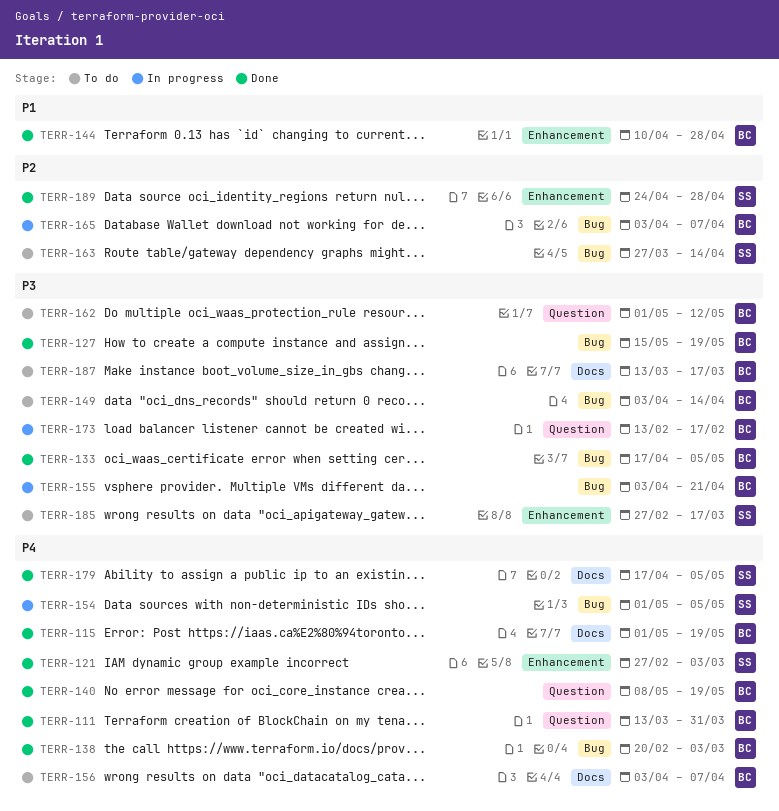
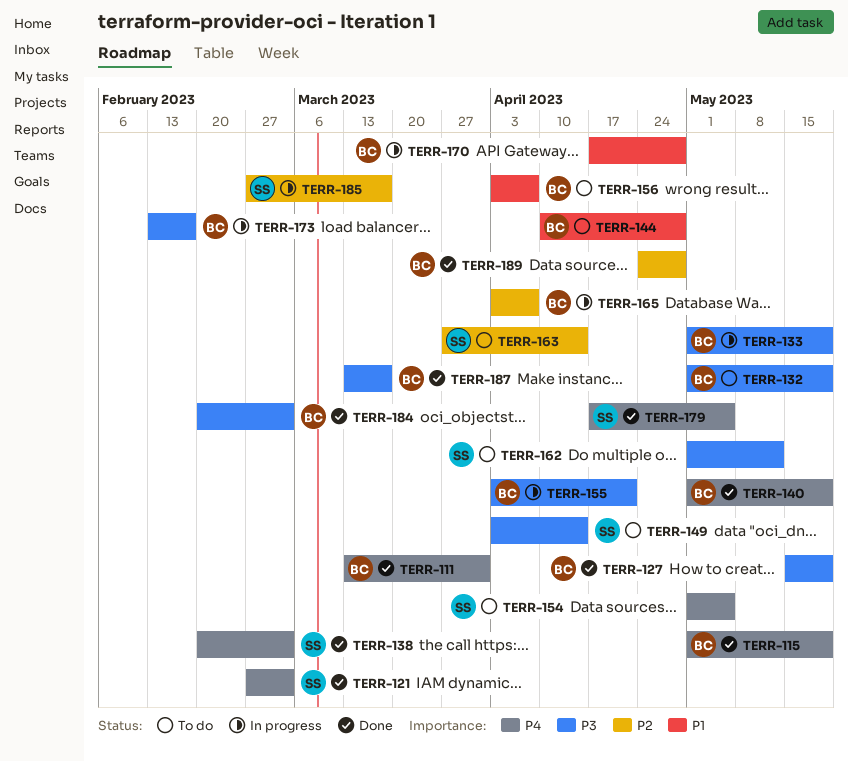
TERR-132: none -> present
TERR-133, status: Done -> In progress
TERR-133, start: Apr 17 -> May 1
TERR-133, due: May 5 -> May 19
TERR-138, owner: BC -> SS
TERR-140, start: May 8 -> May 1
TERR-144, status: Done -> To do
TERR-149, owner: BC -> SS
TERR-154, status: In progress -> To do
TERR-156, priority: P4 -> P1
TERR-162, owner: BC -> SS
TERR-170: none -> present
TERR-184: none -> present
TERR-185, status: To do -> In progress
TERR-185, priority: P3 -> P2
TERR-187, status: To do -> Done
TERR-189, owner: SS -> BC

